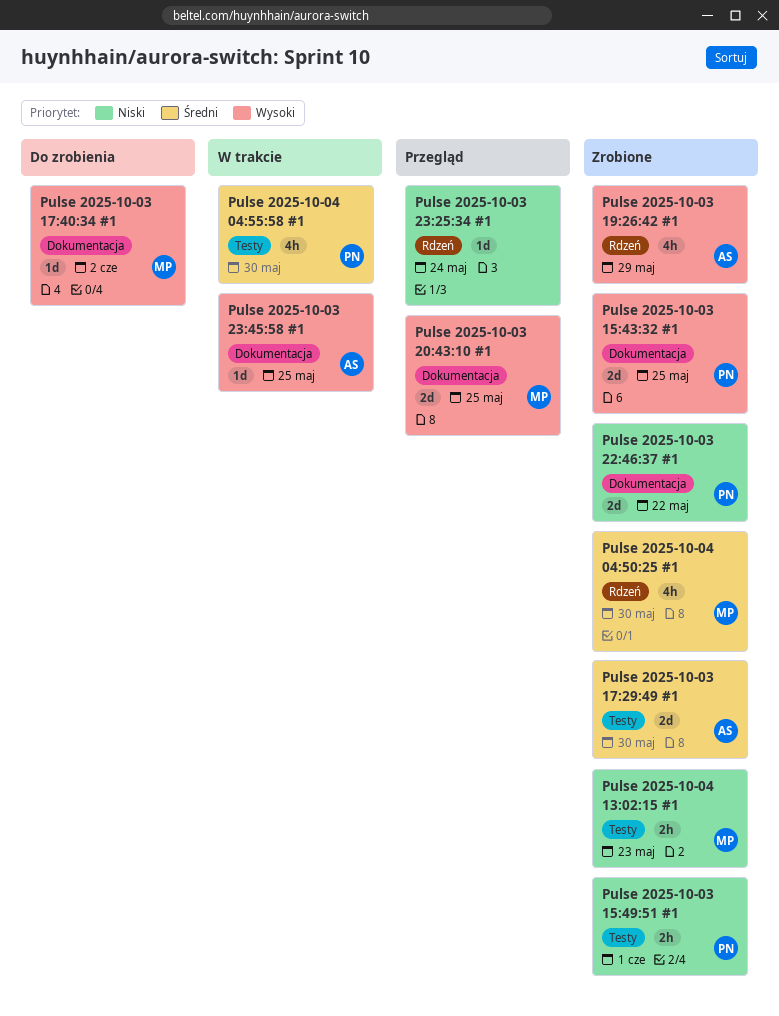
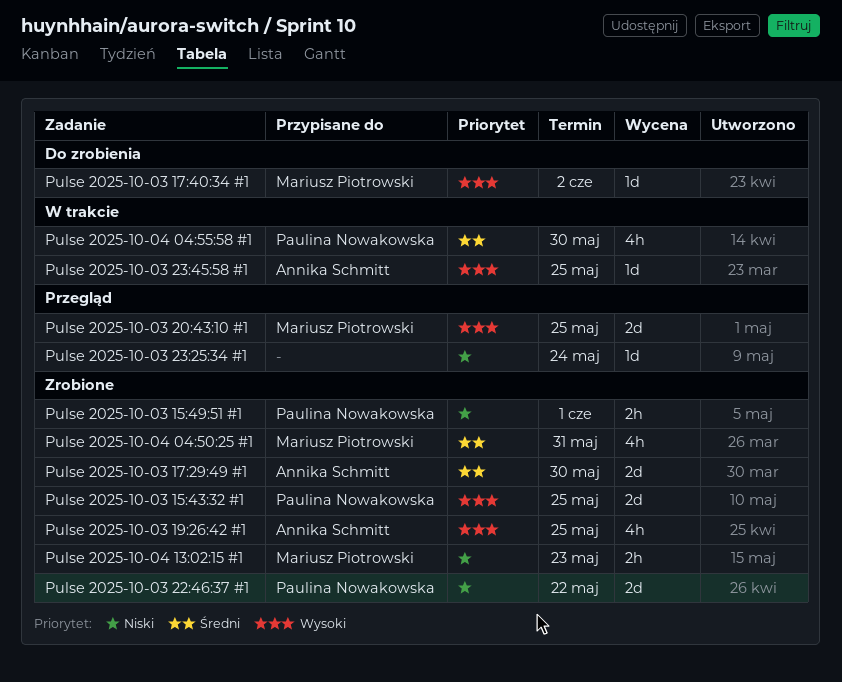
Pulse 2025-10-03 19:26:42 #1, due: May 29 -> May 25
Pulse 2025-10-04 04:50:25 #1, due: May 30 -> May 31

